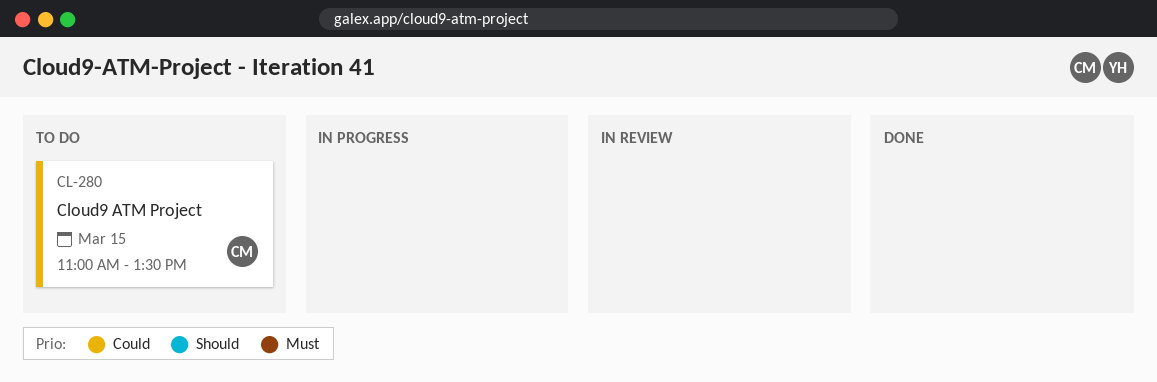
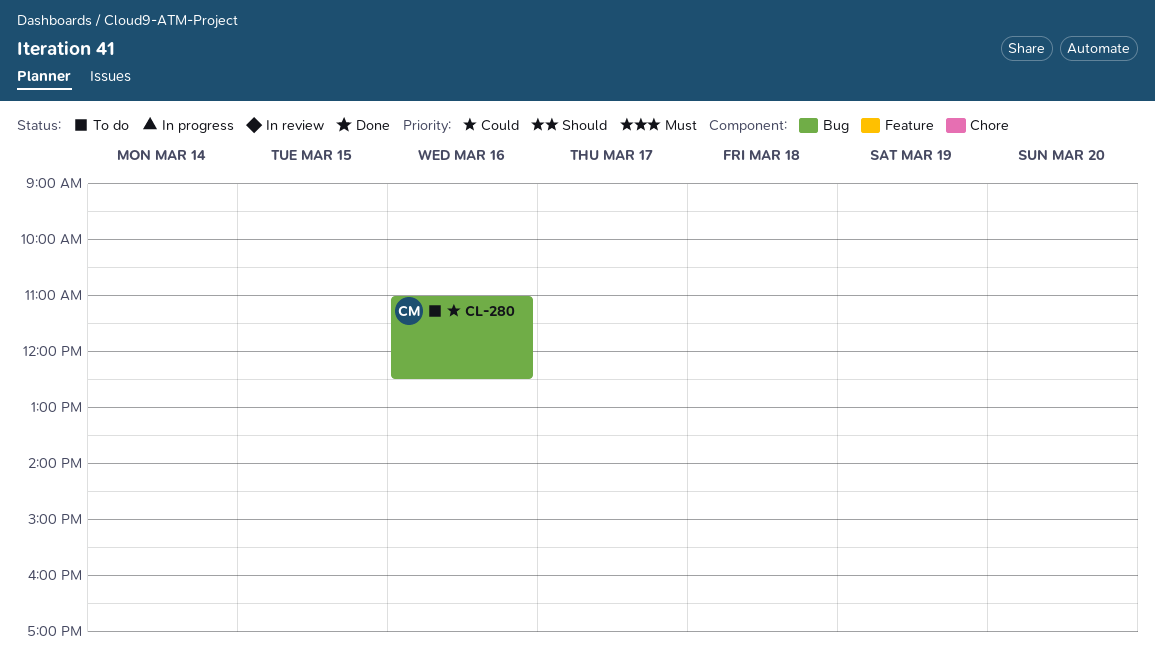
CL-280, day: Mar 15 -> Mar 16
CL-280, ends: 13:30 -> 12:30

